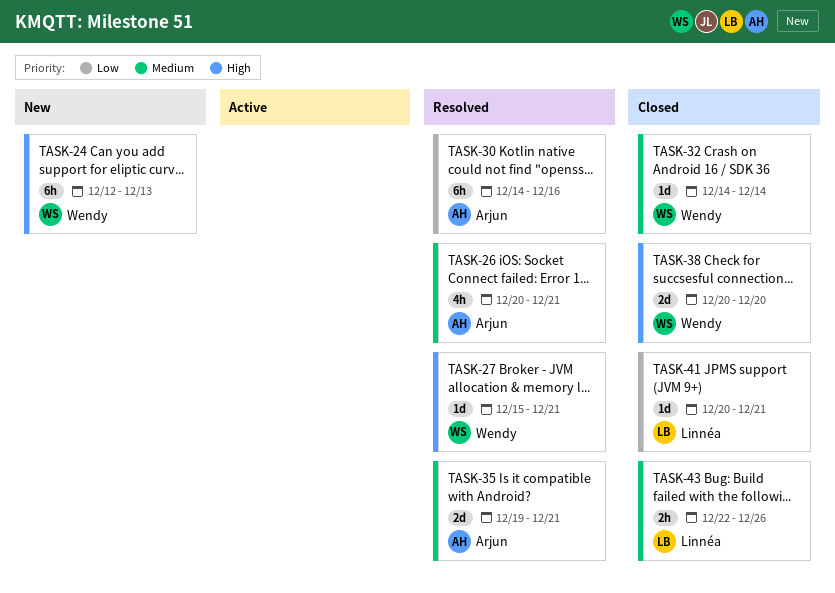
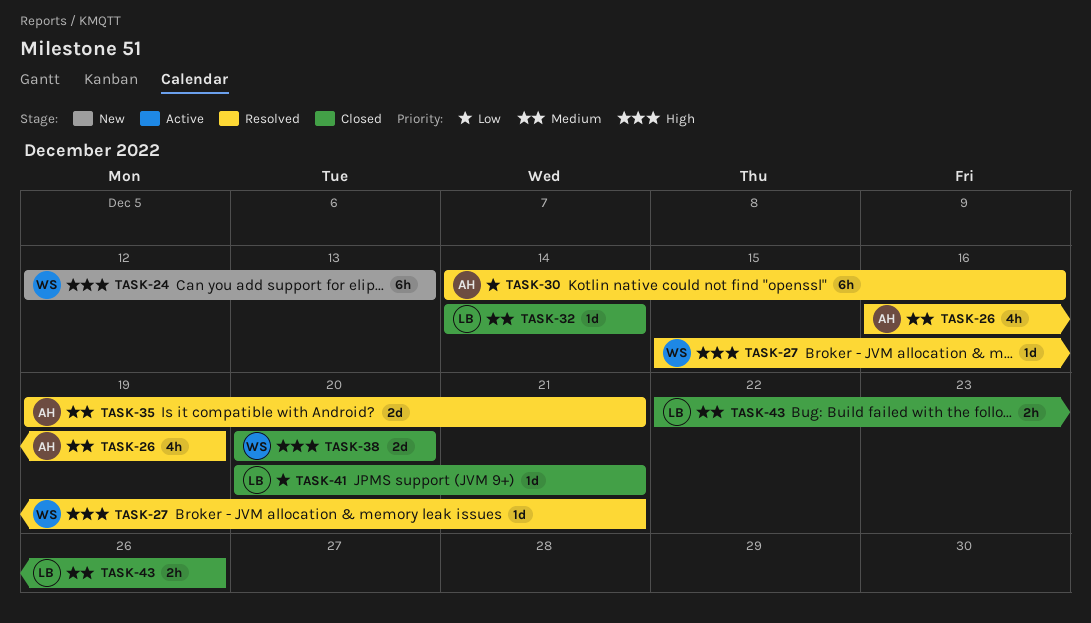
TASK-26, start: Dec 20 -> Dec 16
TASK-26, due: Dec 21 -> Dec 19
TASK-32, owner: Wendy -> Linnéa

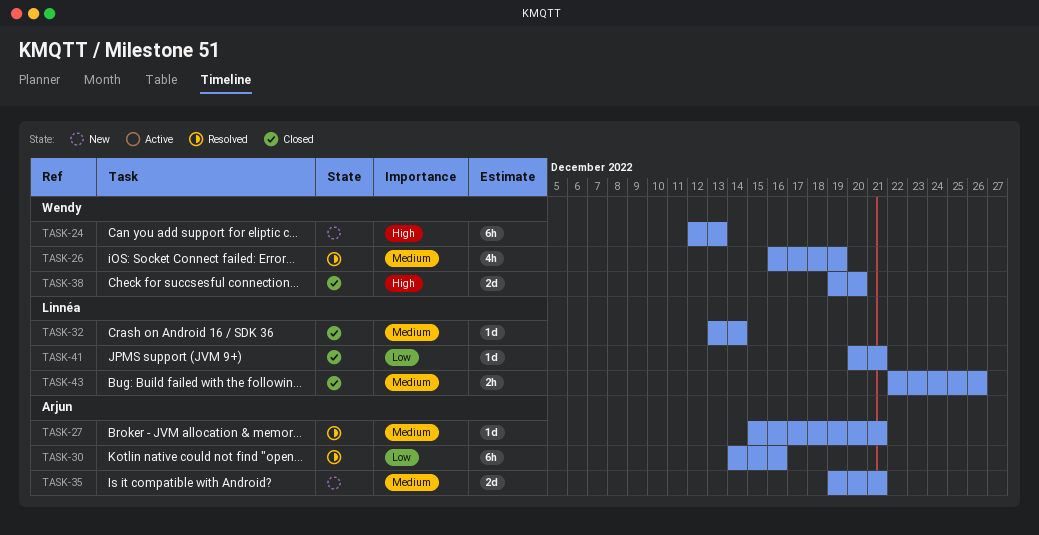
TASK-26, owner: Arjun -> Wendy
TASK-27, owner: Wendy -> Arjun
TASK-27, priority: High -> Medium
TASK-32, start: Dec 14 -> Dec 13
TASK-35, status: Resolved -> New
TASK-38, start: Dec 20 -> Dec 19

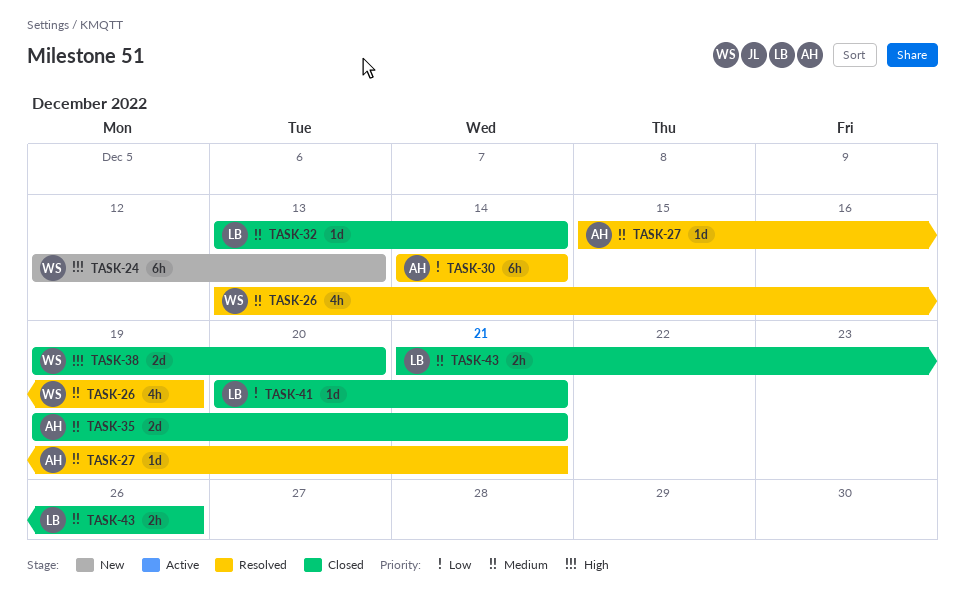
TASK-26, start: Dec 16 -> Dec 13
TASK-30, due: Dec 16 -> Dec 14
TASK-35, status: New -> Closed
TASK-43, start: Dec 22 -> Dec 21

